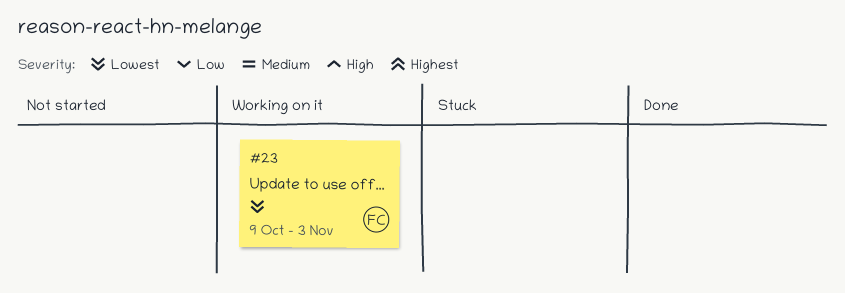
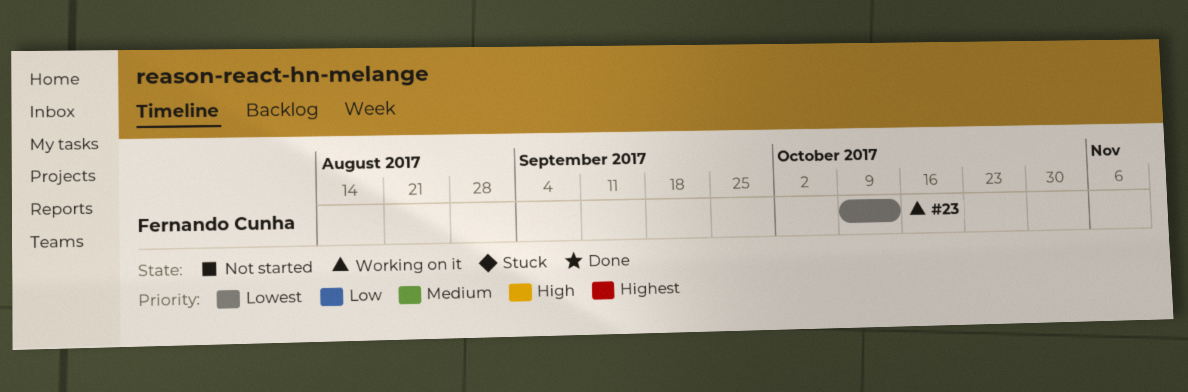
#23, due: Nov 3 -> Oct 13

